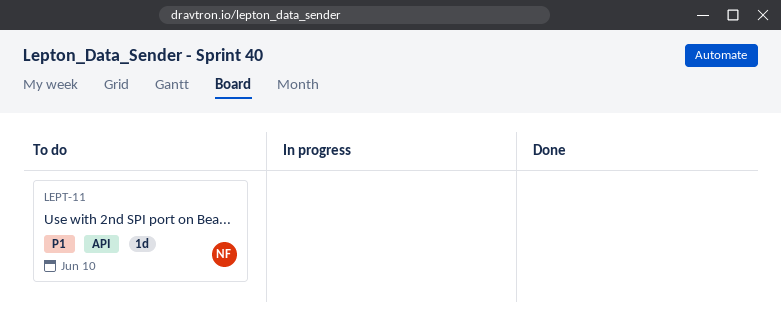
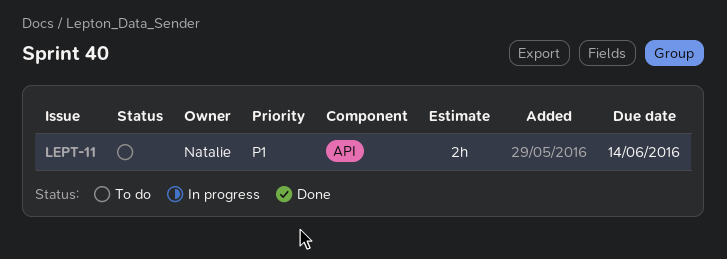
LEPT-11, estimate: 1d -> 2h
LEPT-11, due: Jun 10 -> Jun 14

